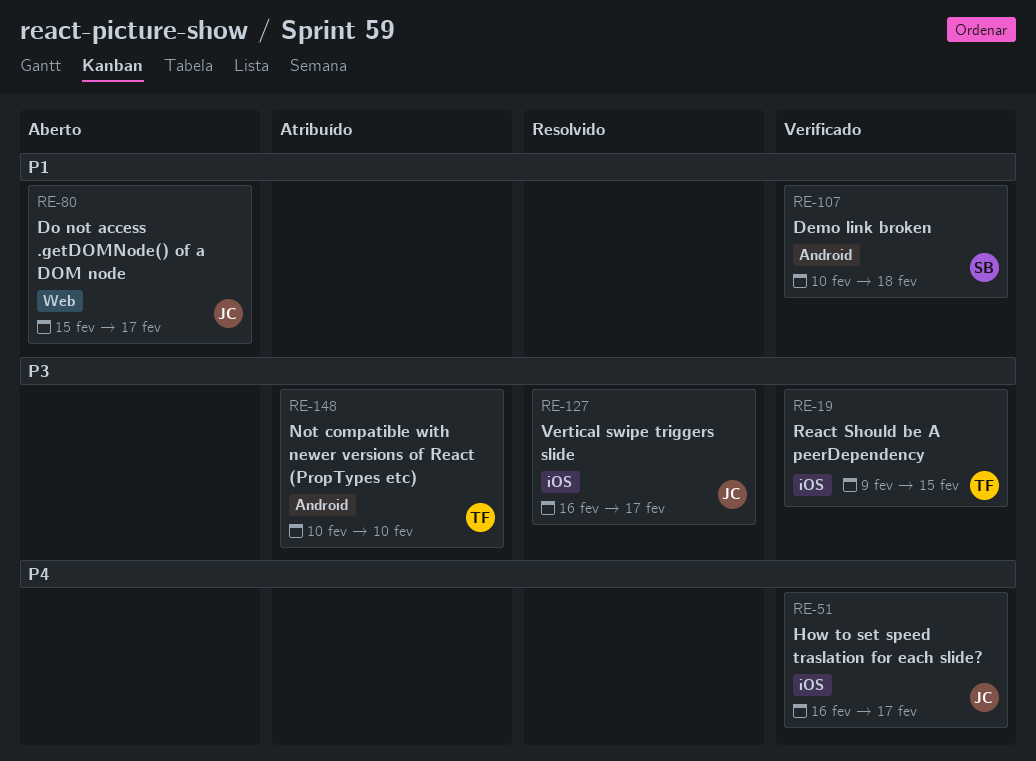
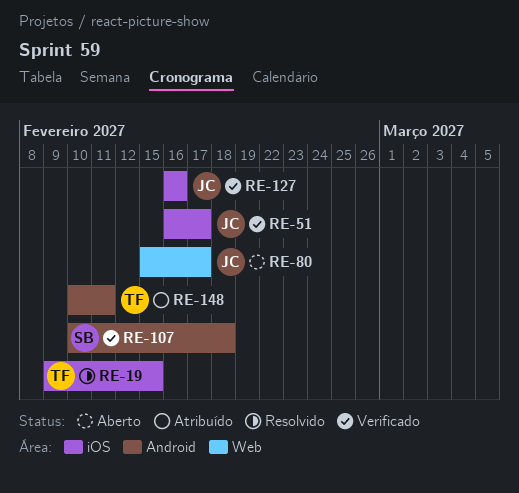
RE-19, status: Verificado -> Resolvido
RE-127, status: Resolvido -> Verificado
RE-127, due: Feb 17 -> Feb 16
RE-148, due: Feb 10 -> Feb 11

